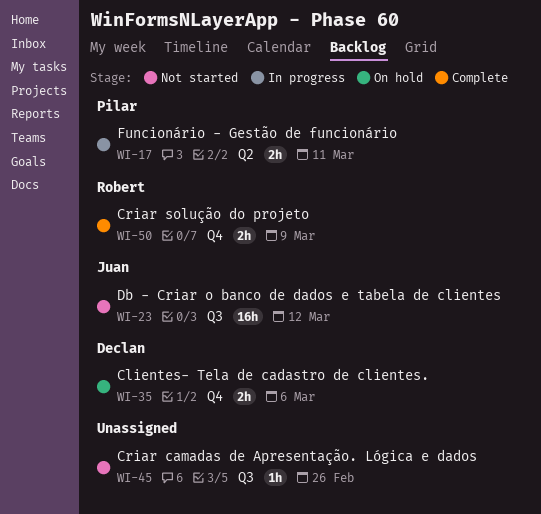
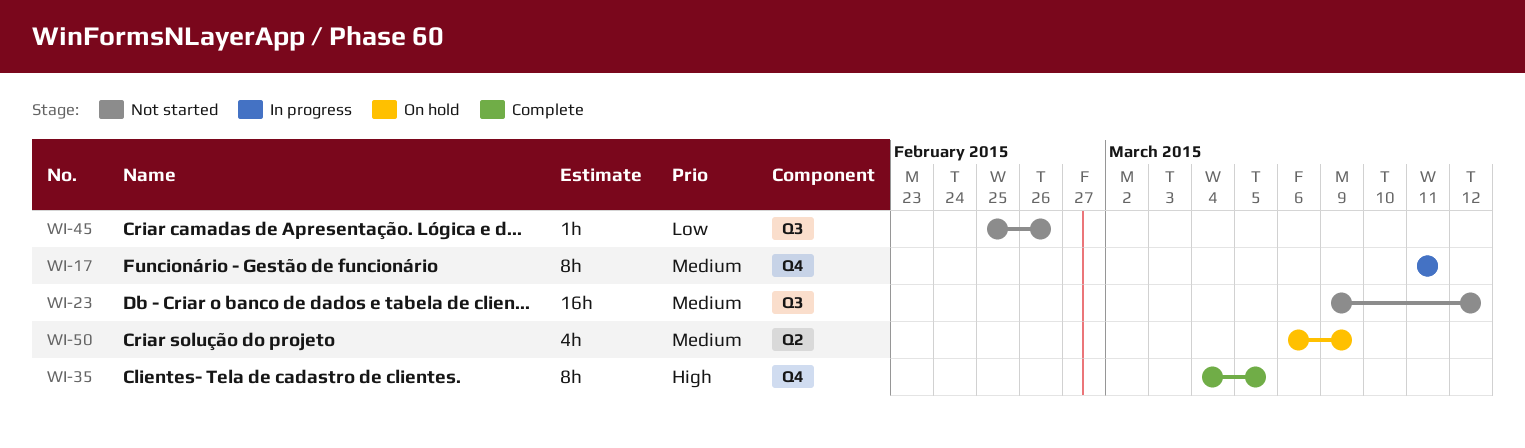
WI-17, label: Q2 -> Q4
WI-17, estimate: 2h -> 8h
WI-35, status: On hold -> Complete
WI-35, estimate: 2h -> 8h
WI-35, due: Mar 6 -> Mar 5
WI-50, status: Complete -> On hold
WI-50, label: Q4 -> Q2
WI-50, estimate: 2h -> 4h

